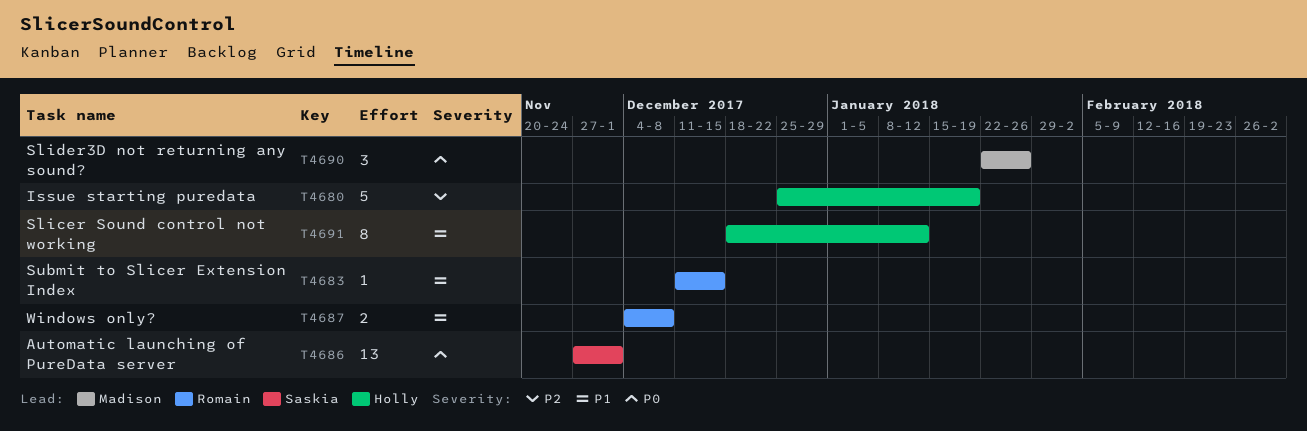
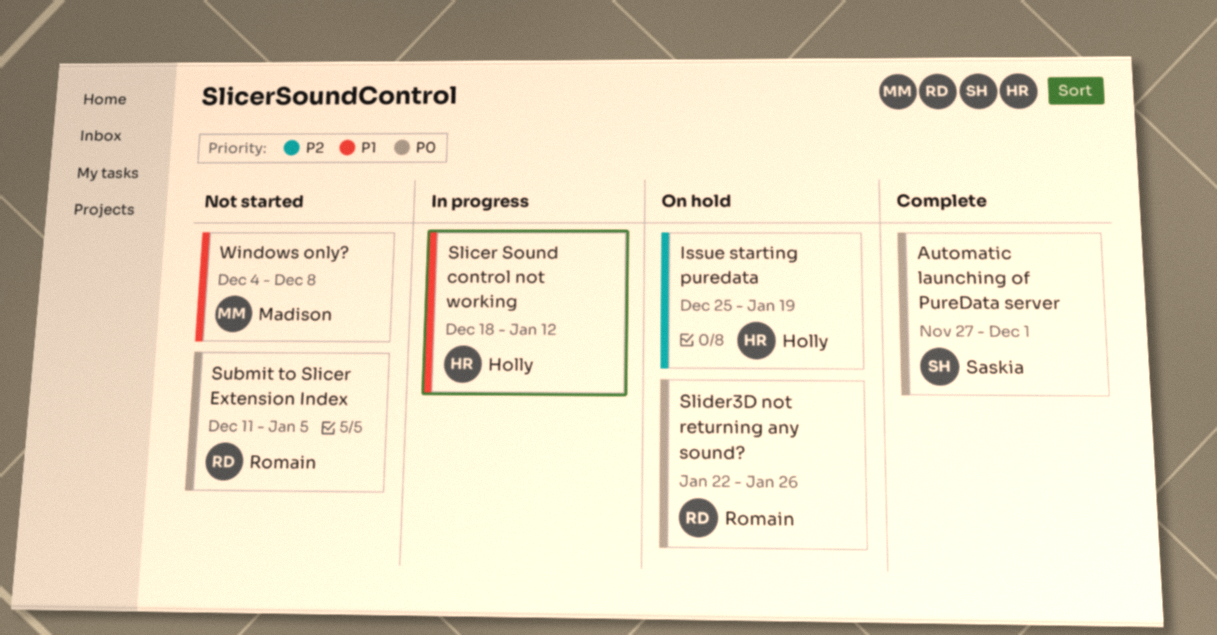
Slider3D not returning any sound?, owner: Madison -> Romain
Submit to Slicer Extension Index, priority: P1 -> P0
Submit to Slicer Extension Index, due: Dec 15 -> Jan 5
Windows only?, owner: Romain -> Madison

